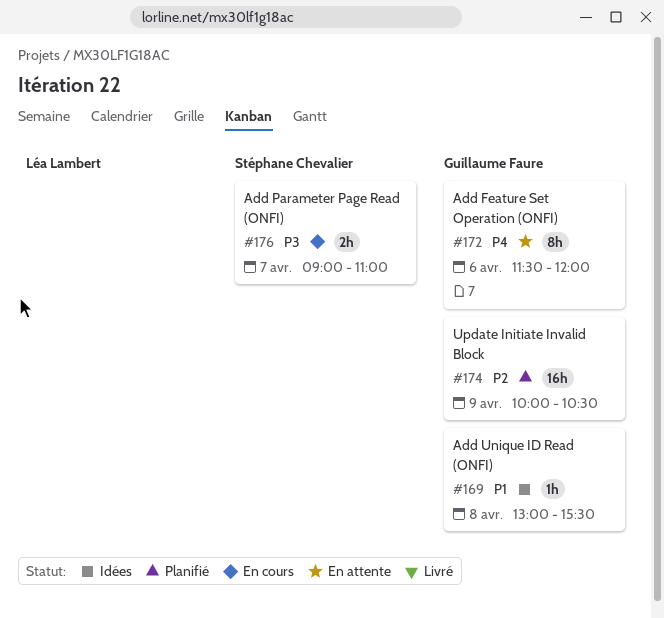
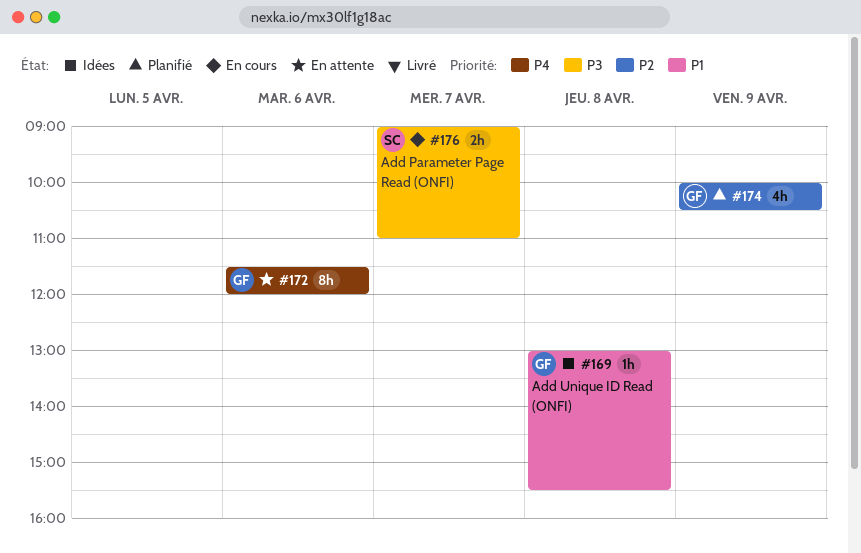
#174, estimate: 16h -> 4h

